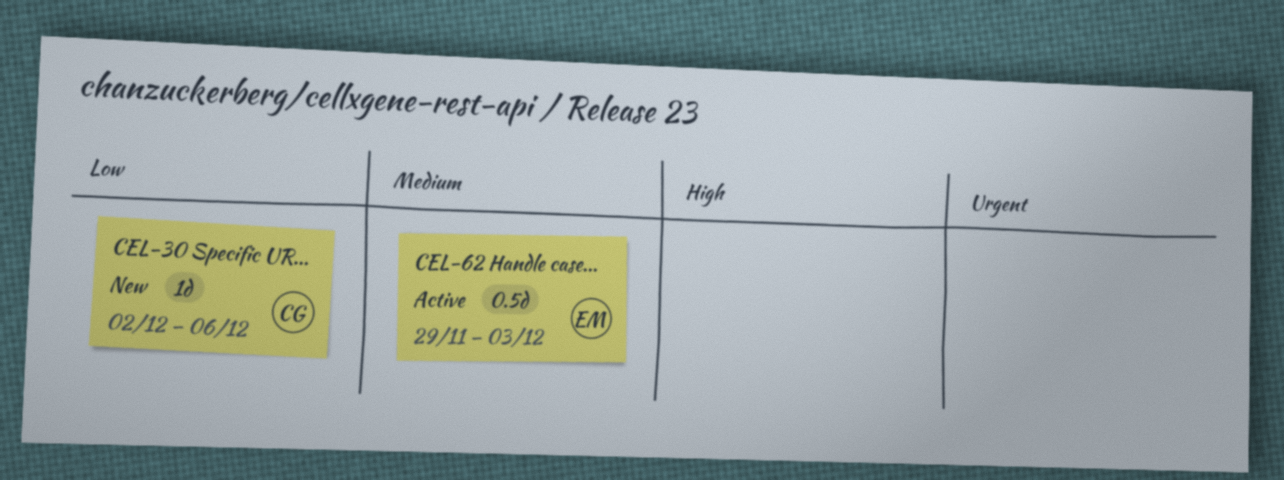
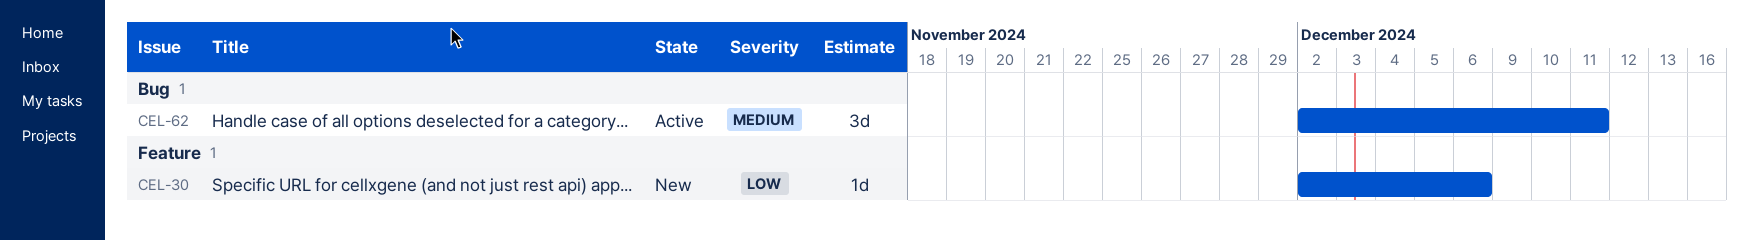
CEL-62, estimate: 0.5d -> 3d
CEL-62, start: Nov 29 -> Dec 2
CEL-62, due: Dec 3 -> Dec 11

